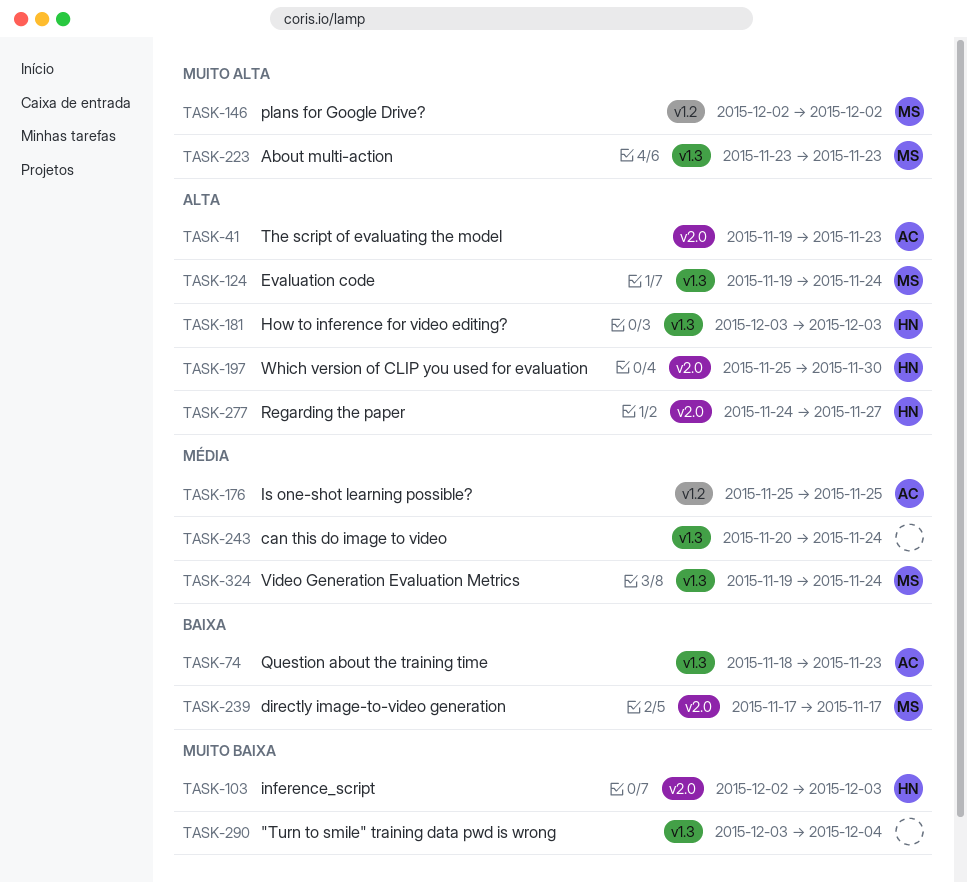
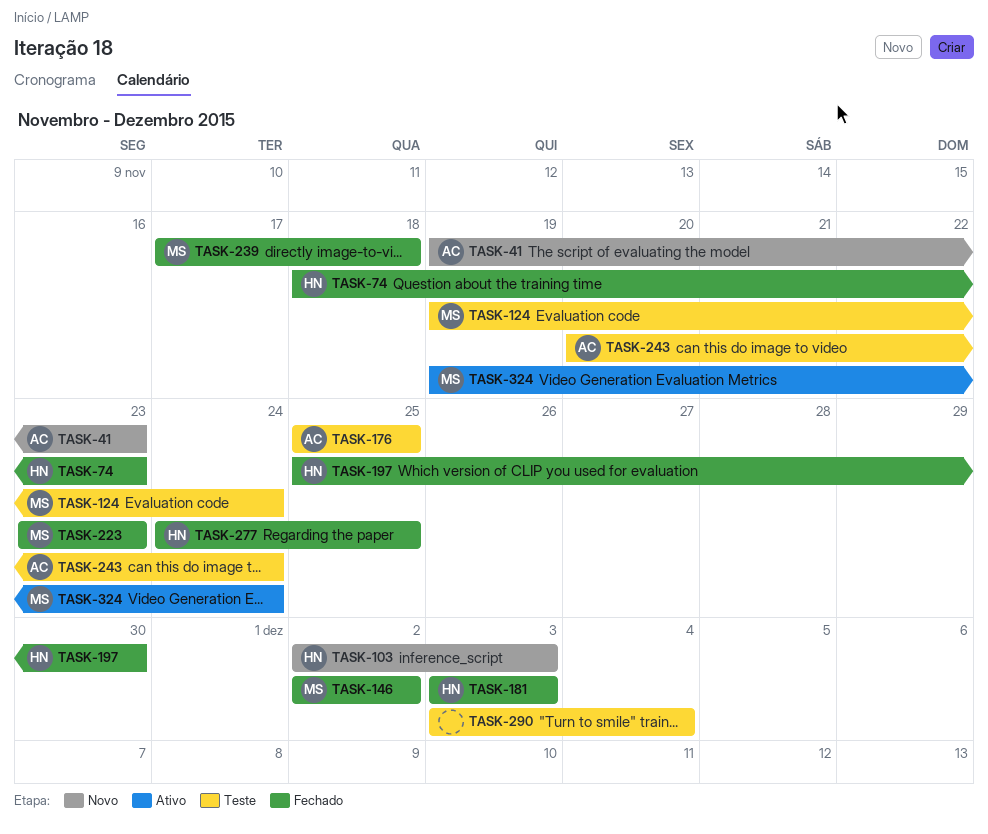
TASK-74, owner: AC -> HN
TASK-239, due: Nov 17 -> Nov 18
TASK-243, owner: none -> AC
TASK-277, due: Nov 27 -> Nov 25

